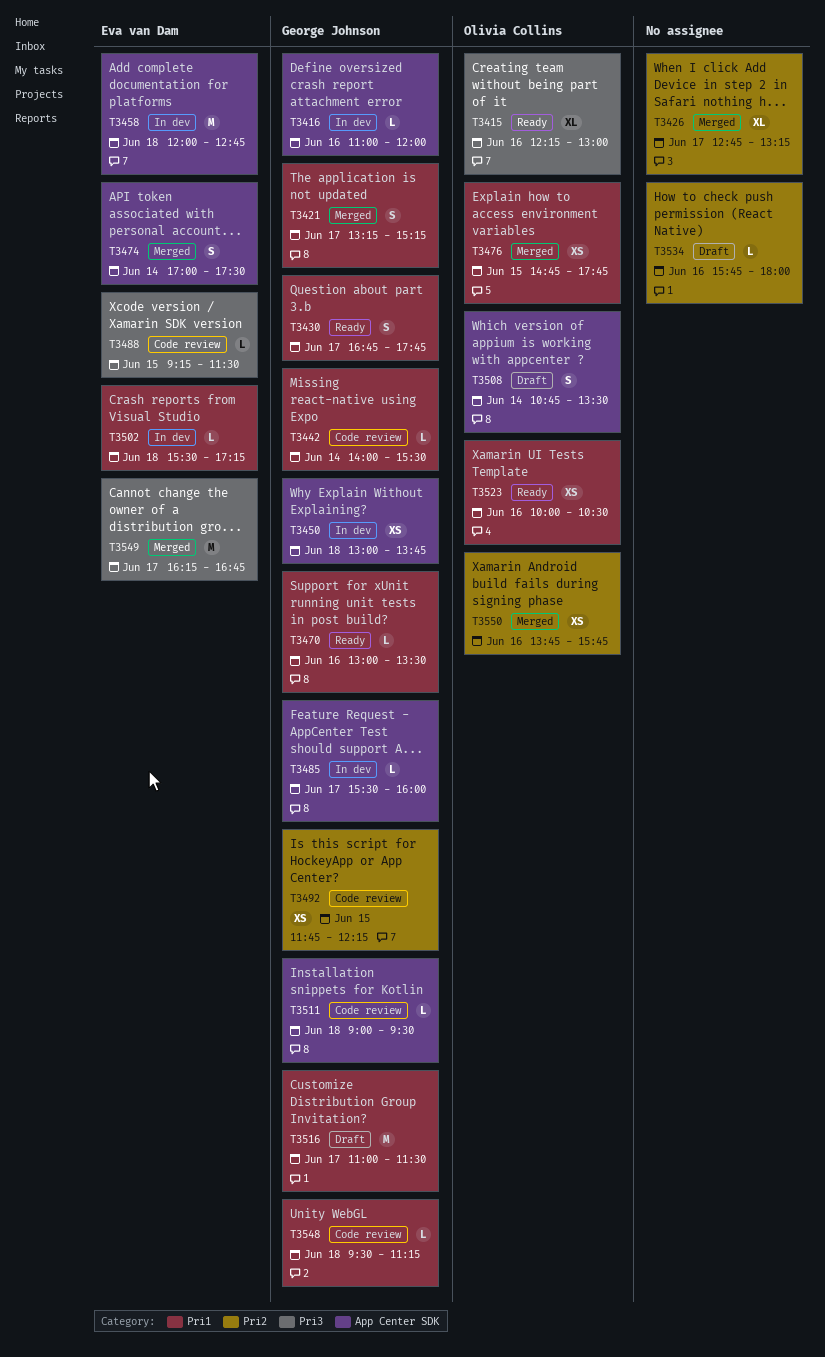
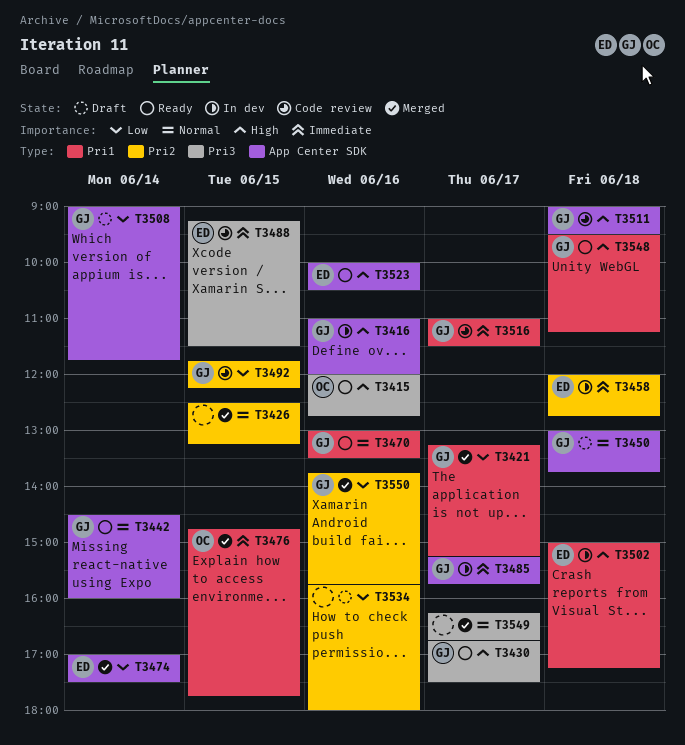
T3415, begins: 12:15 -> 12:00
T3415, ends: 13:00 -> 12:45
T3426, day: Jun 17 -> Jun 15
T3426, begins: 12:45 -> 12:30
T3430, label: Pri1 -> Pri3
T3430, ends: 17:45 -> 17:30
T3442, status: Code review -> Ready
T3442, label: Pri1 -> App Center SDK
T3442, begins: 14:00 -> 14:30
T3442, ends: 15:30 -> 16:00
T3450, status: In dev -> Draft
T3458, label: App Center SDK -> Pri2
T3485, begins: 15:30 -> 15:15
T3485, ends: 16:00 -> 15:45
T3502, begins: 15:30 -> 15:00
T3508, owner: Olivia Collins -> George Johnson
T3508, begins: 10:45 -> 09:00
T3508, ends: 13:30 -> 11:45
T3516, status: Draft -> Code review
T3523, owner: Olivia Collins -> Eva van Dam
T3523, label: Pri1 -> App Center SDK
T3548, status: Code review -> Ready
T3549, owner: Eva van Dam -> none
T3550, owner: Olivia Collins -> George Johnson

